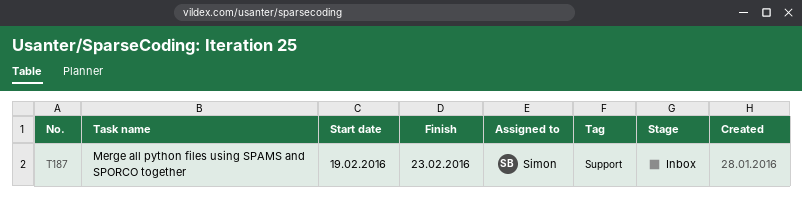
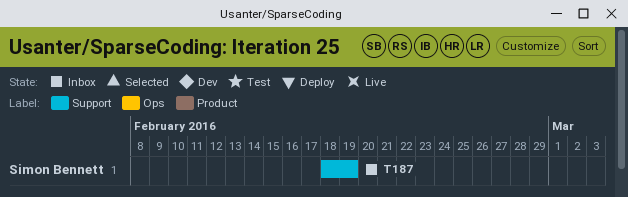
T187, start: Feb 19 -> Feb 18
T187, due: Feb 23 -> Feb 19

